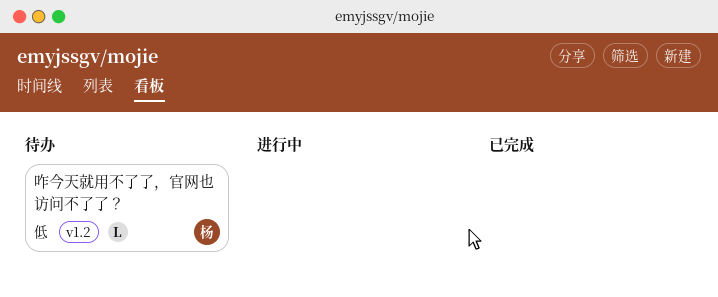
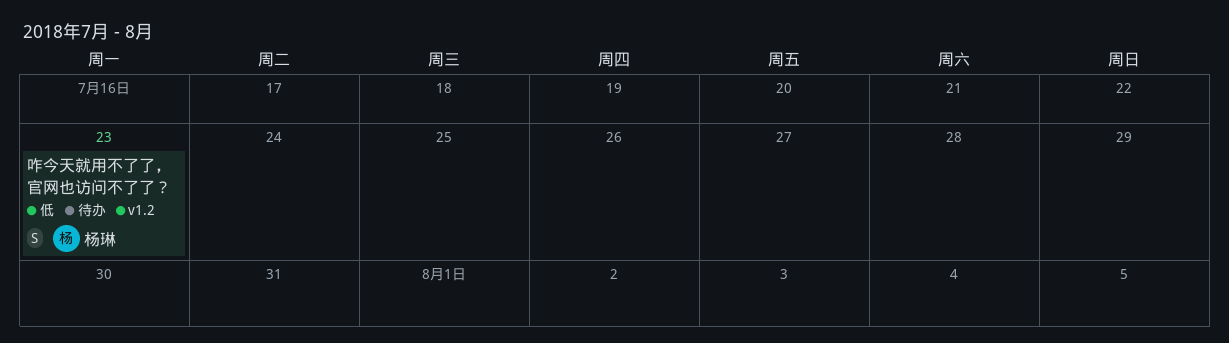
咋今天就用不了了，官网也访问不了了？, estimate: L -> S

